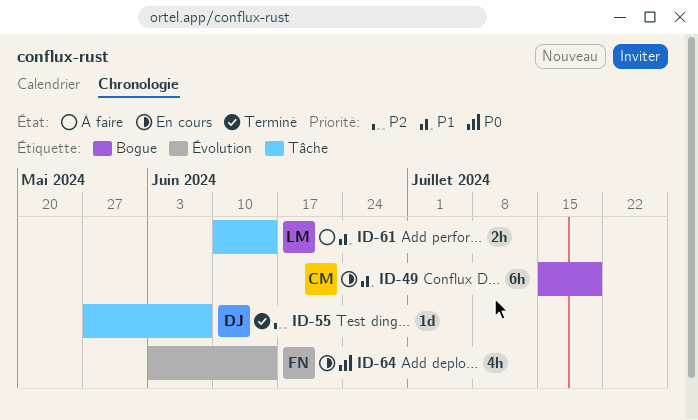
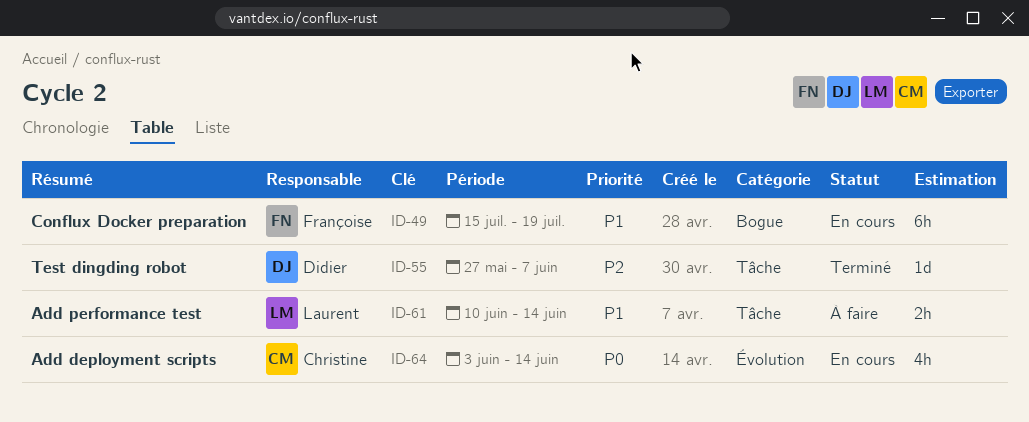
ID-49, owner: Christine -> Françoise
ID-64, owner: Françoise -> Christine

